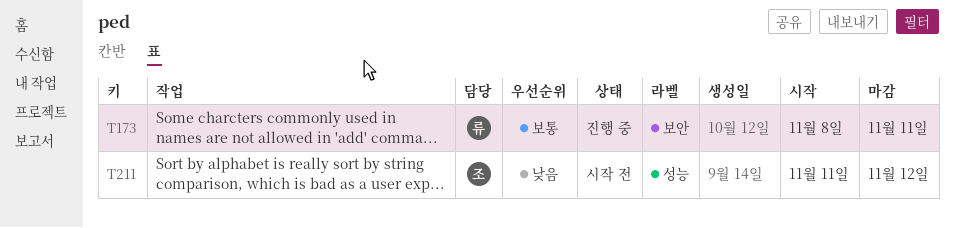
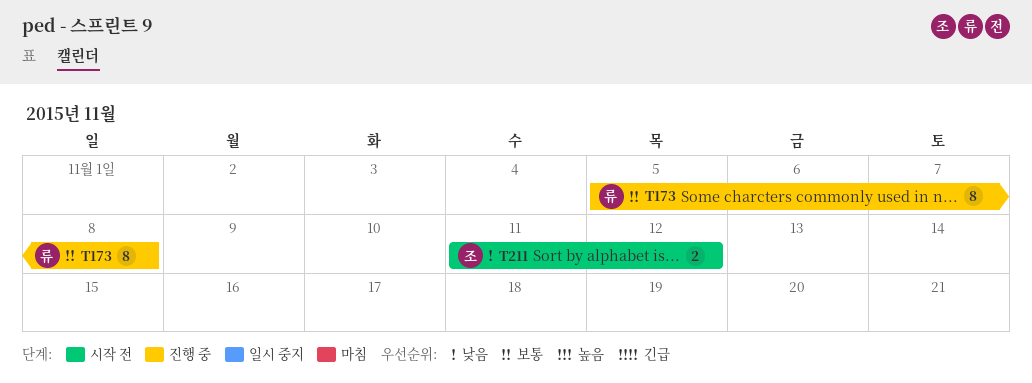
T173, start: Nov 8 -> Nov 5
T173, due: Nov 11 -> Nov 8

